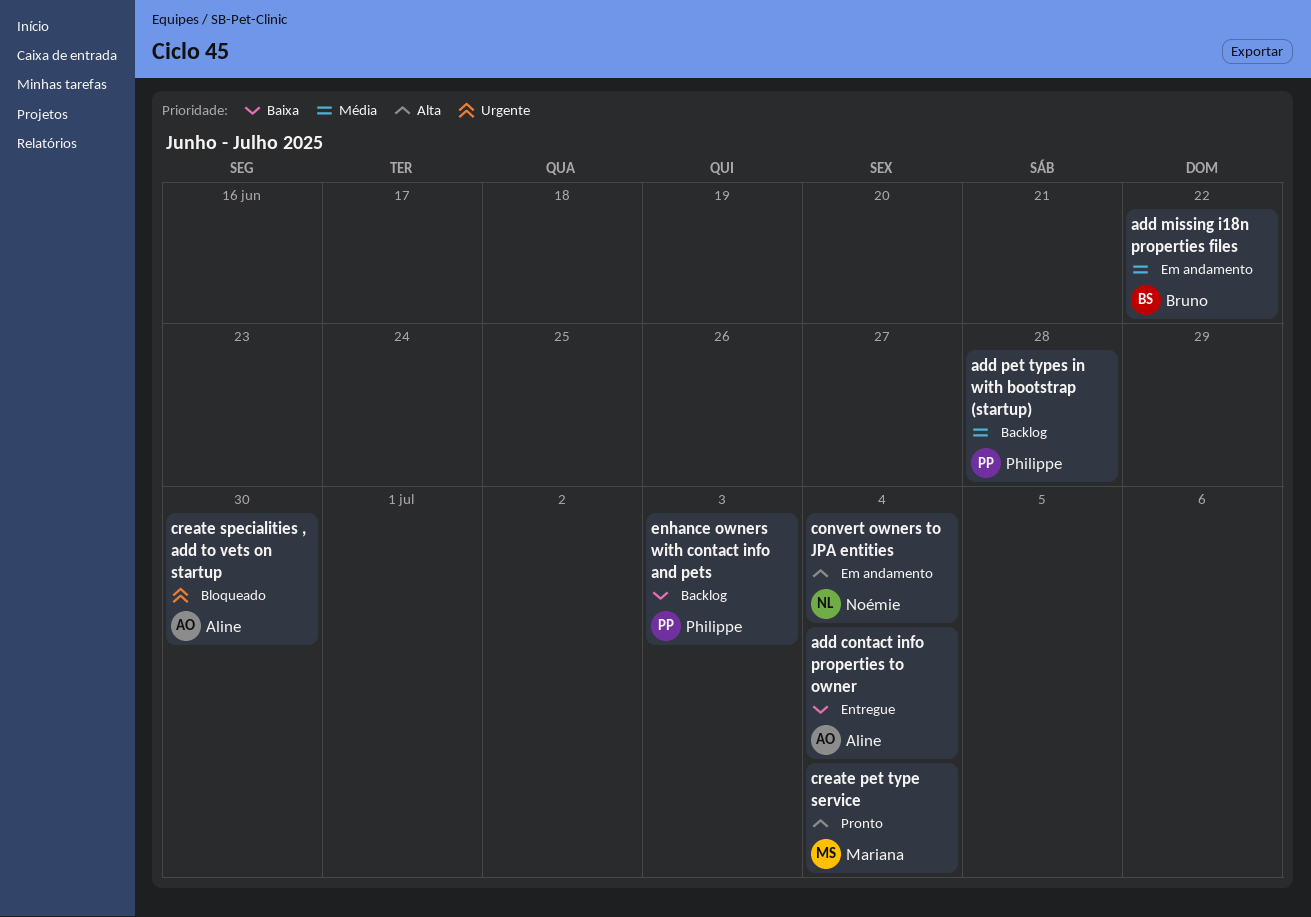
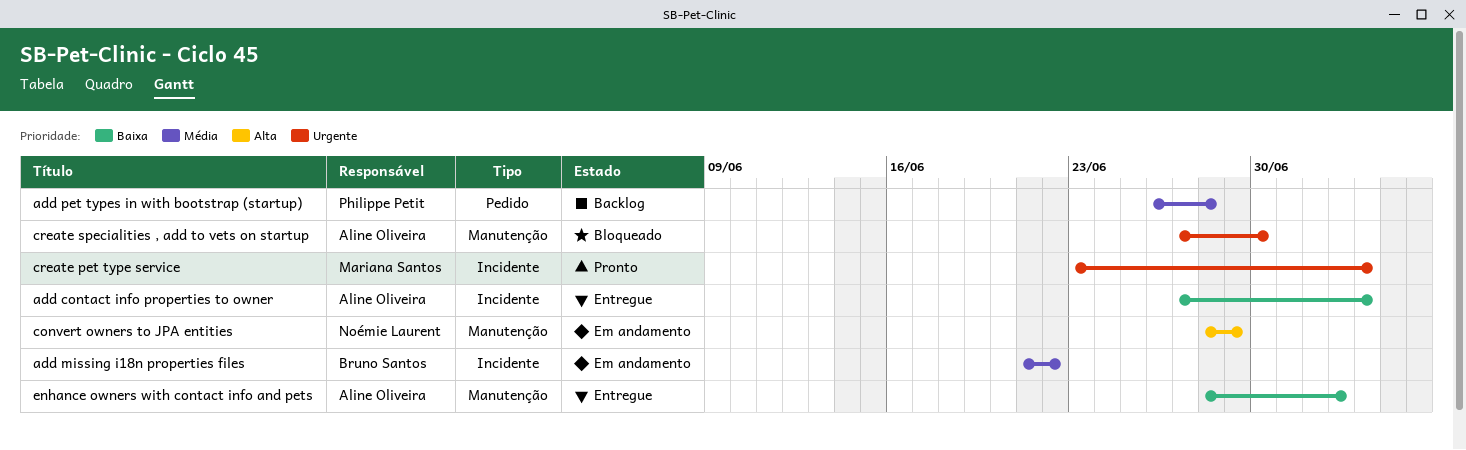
convert owners to JPA entities, due: Jul 4 -> Jun 29
create pet type service, priority: Alta -> Urgente
enhance owners with contact info and pets, status: Backlog -> Entregue
enhance owners with contact info and pets, owner: Philippe Petit -> Aline Oliveira

